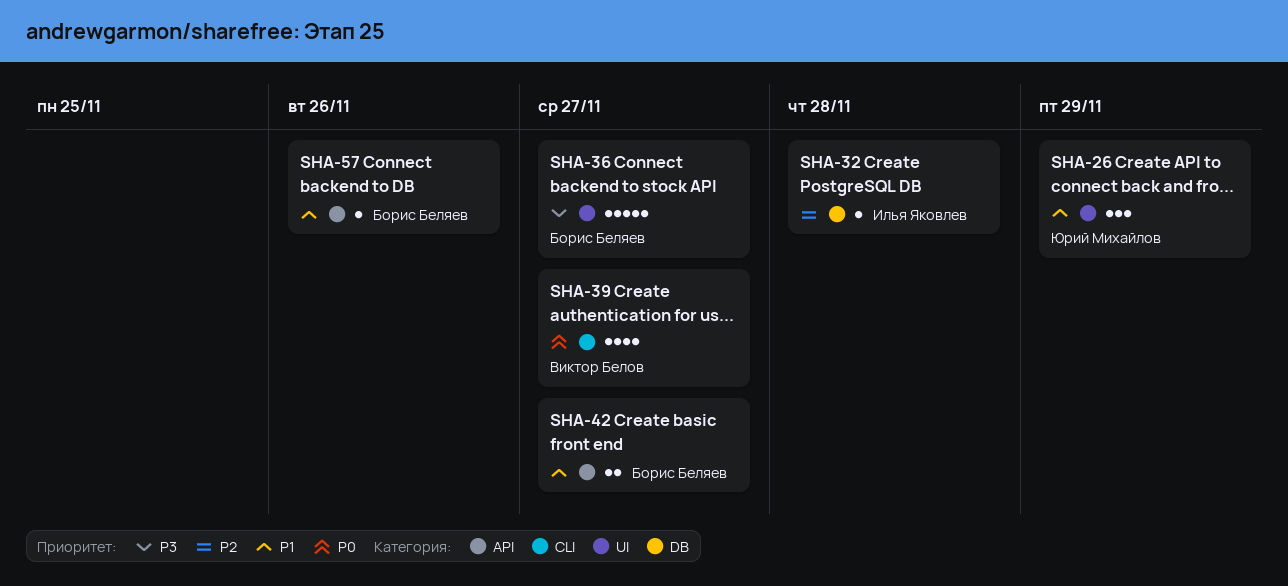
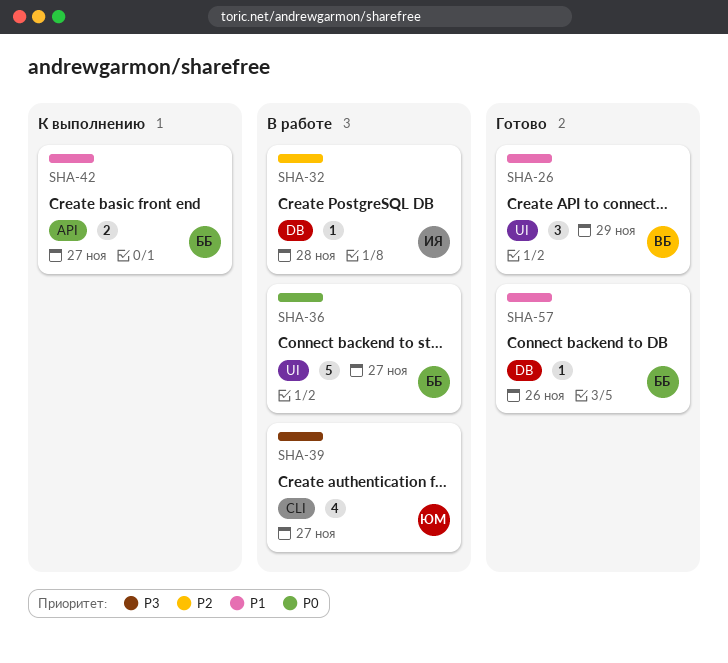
SHA-26, owner: Юрий Михайлов -> Виктор Белов
SHA-36, priority: P3 -> P0
SHA-39, owner: Виктор Белов -> Юрий Михайлов
SHA-39, priority: P0 -> P3
SHA-57, label: API -> DB

